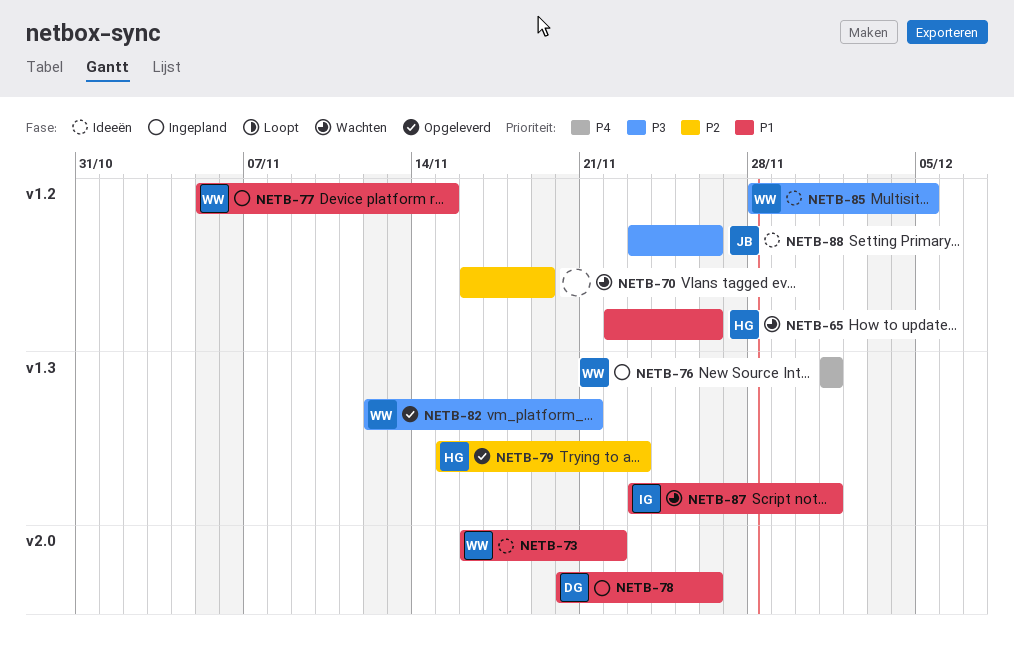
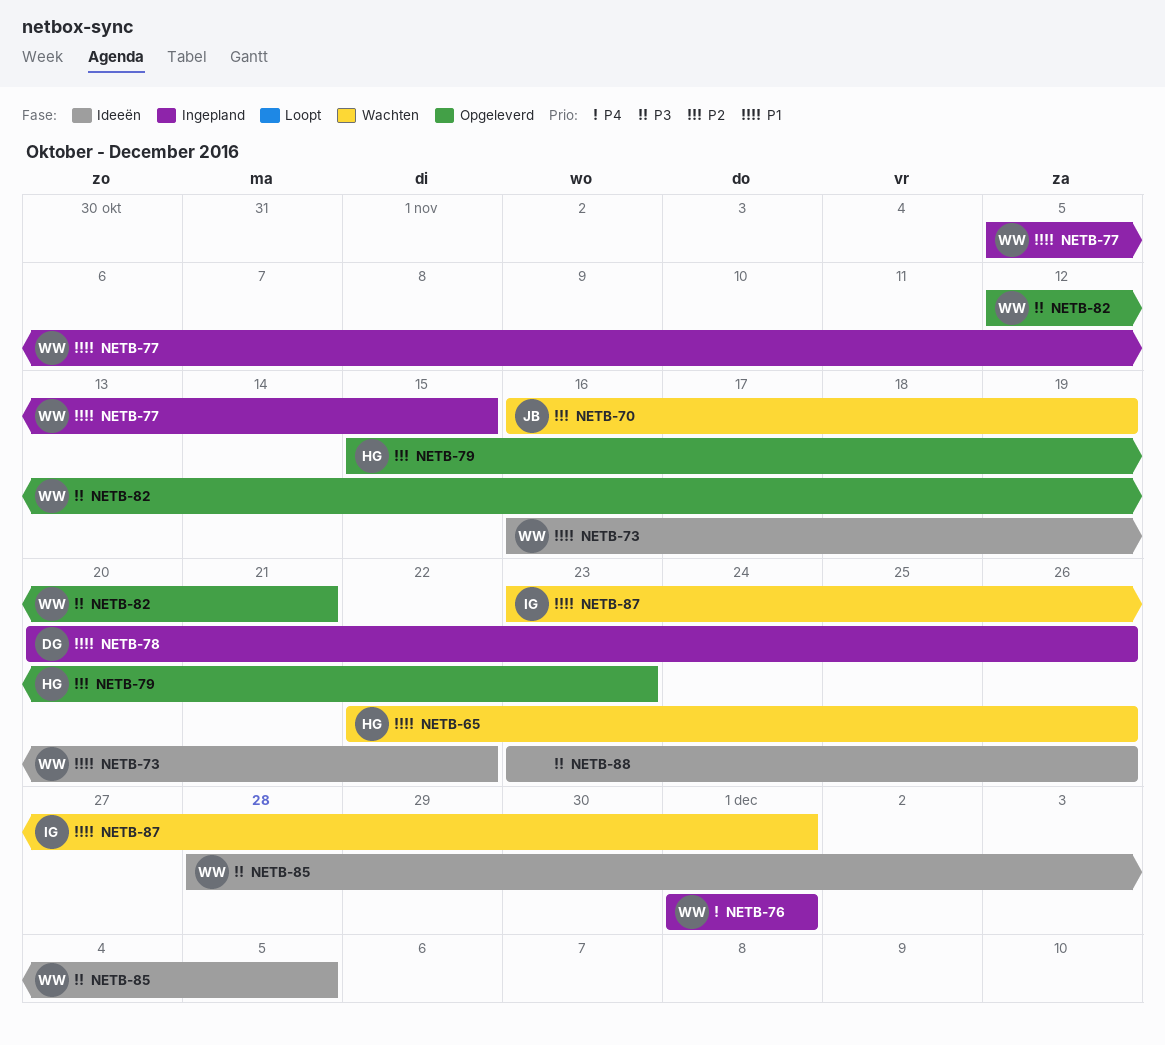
NETB-70, owner: none -> JB
NETB-88, owner: JB -> none

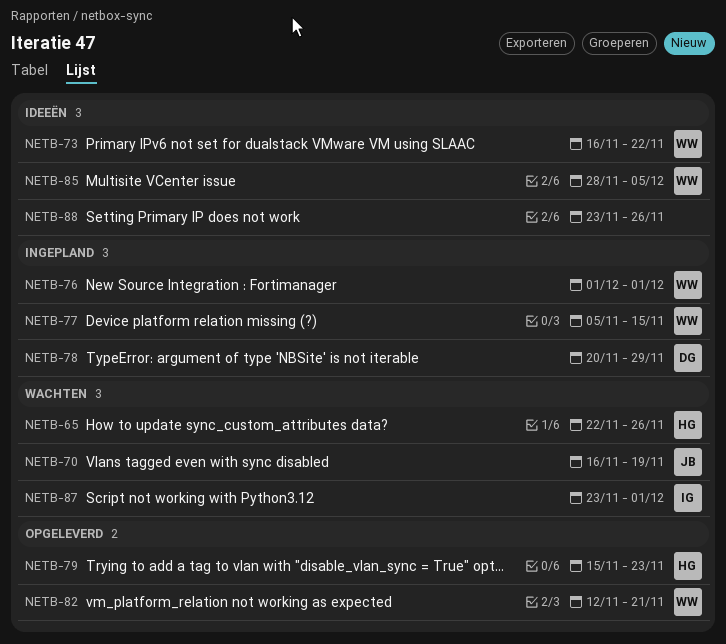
NETB-78, due: Nov 26 -> Nov 29

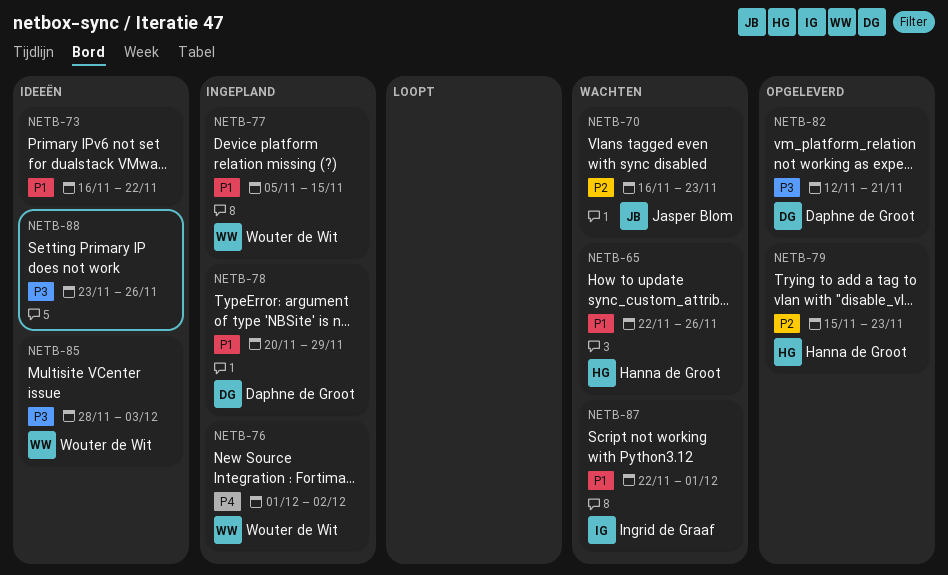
NETB-70, due: Nov 19 -> Nov 23
NETB-73, owner: Wouter de Wit -> none
NETB-76, due: Dec 1 -> Dec 2
NETB-82, owner: Wouter de Wit -> Daphne de Groot
NETB-85, due: Dec 5 -> Dec 3
NETB-87, start: Nov 23 -> Nov 22

